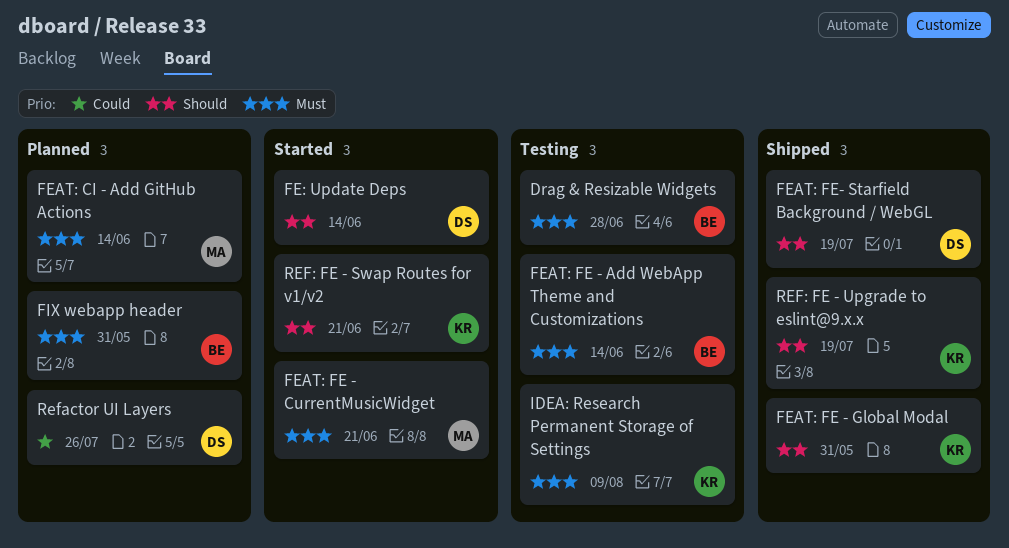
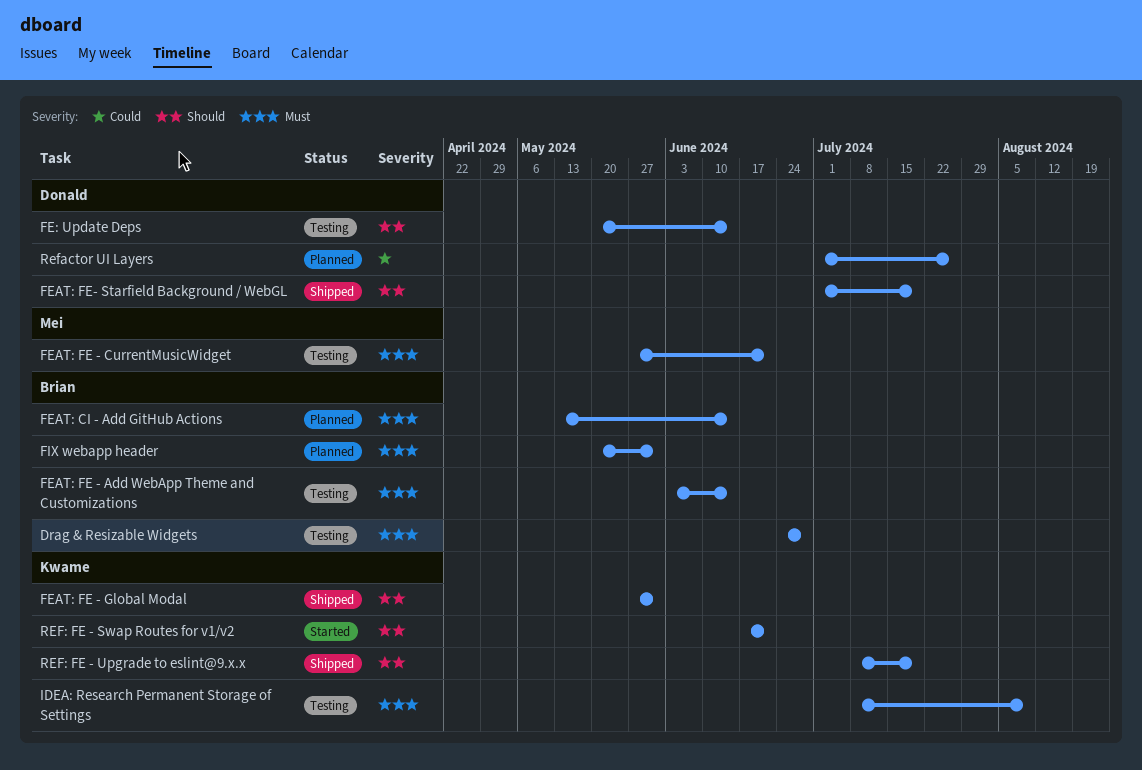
FE: Update Deps, status: Started -> Testing
FEAT: CI - Add GitHub Actions, owner: Mei -> Brian
FEAT: FE - CurrentMusicWidget, status: Started -> Testing

